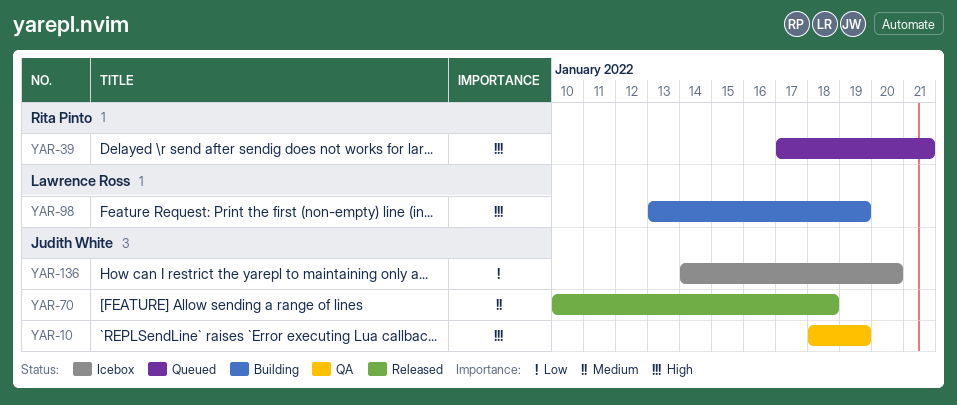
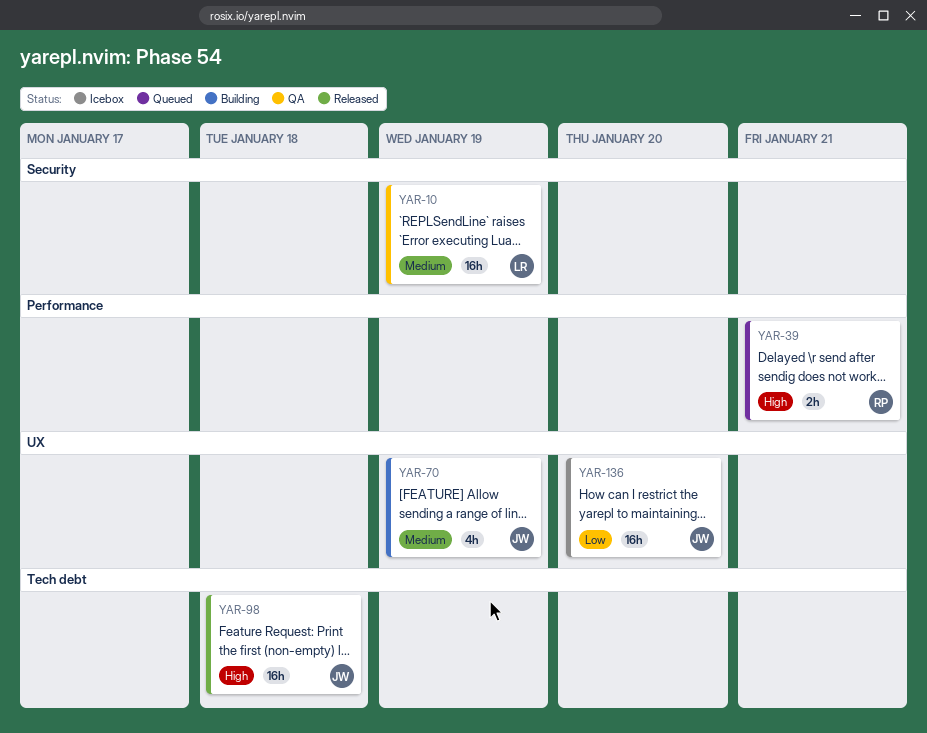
YAR-10, owner: Judith White -> Lawrence Ross
YAR-10, priority: High -> Medium
YAR-70, status: Released -> Building
YAR-70, due: Jan 18 -> Jan 19
YAR-98, status: Building -> Released
YAR-98, owner: Lawrence Ross -> Judith White
YAR-98, due: Jan 19 -> Jan 18

